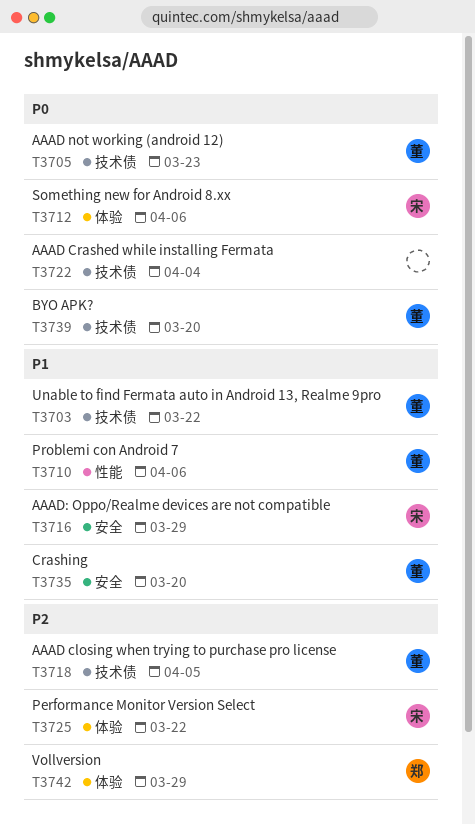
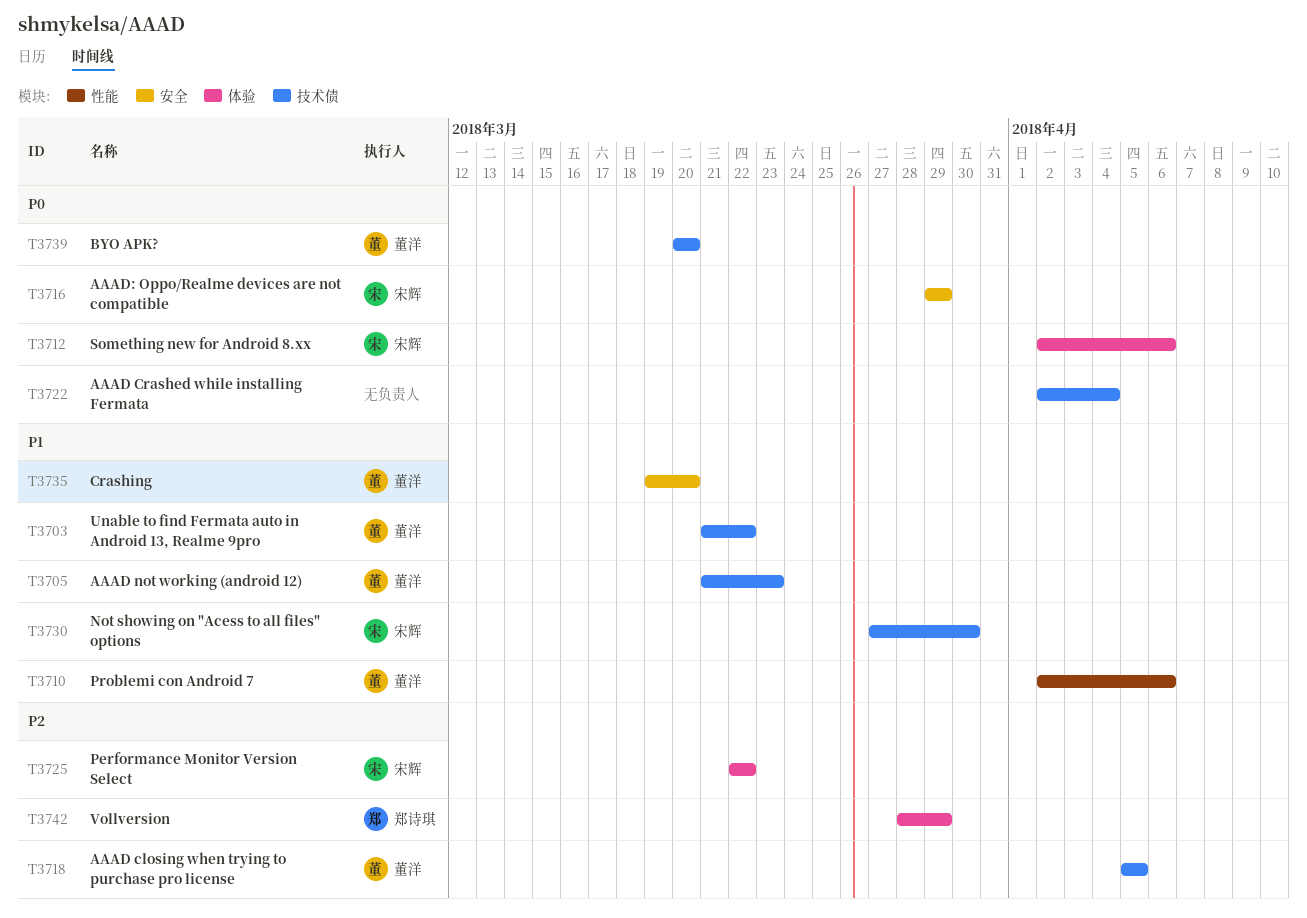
T3705, priority: P0 -> P1
T3716, priority: P1 -> P0
T3730: none -> present

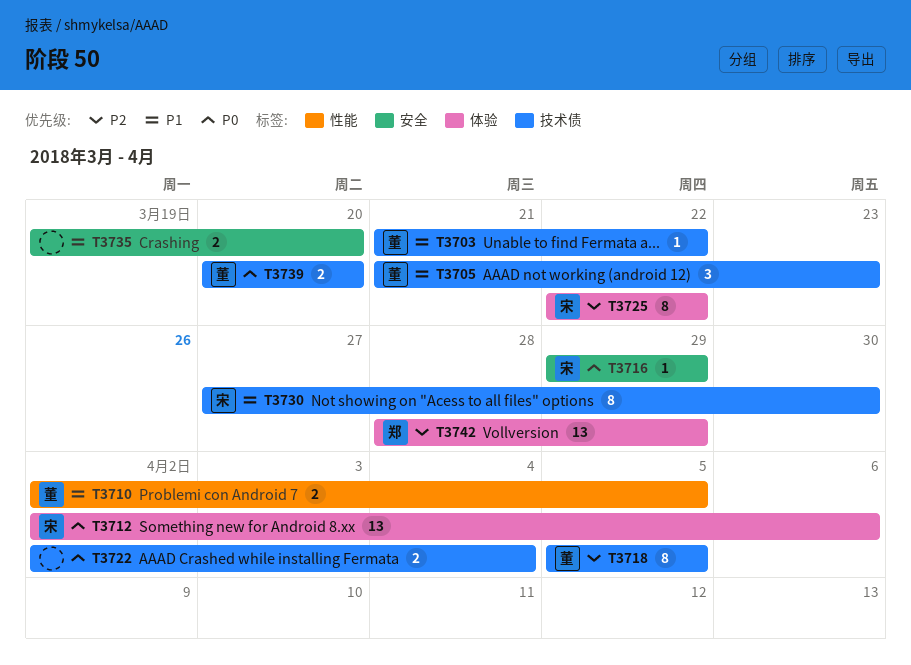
T3710, due: Apr 6 -> Apr 5
T3735, owner: 董洋 -> none

